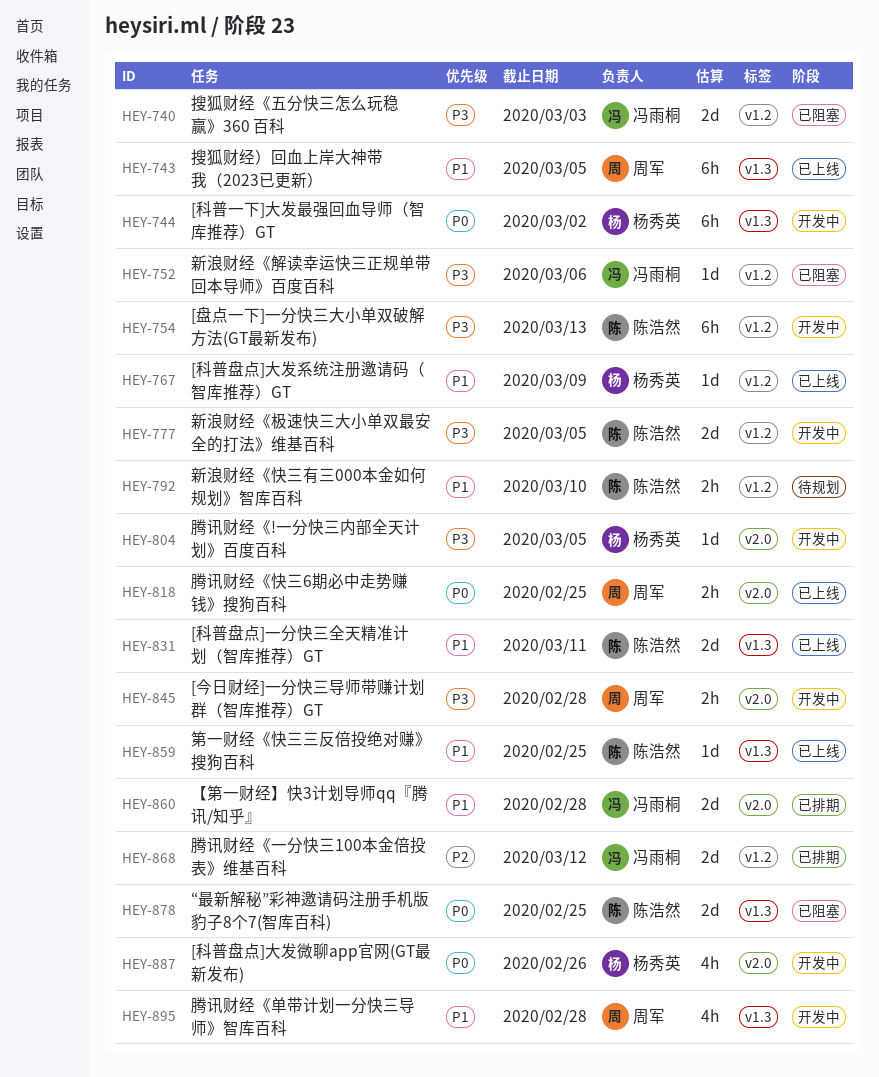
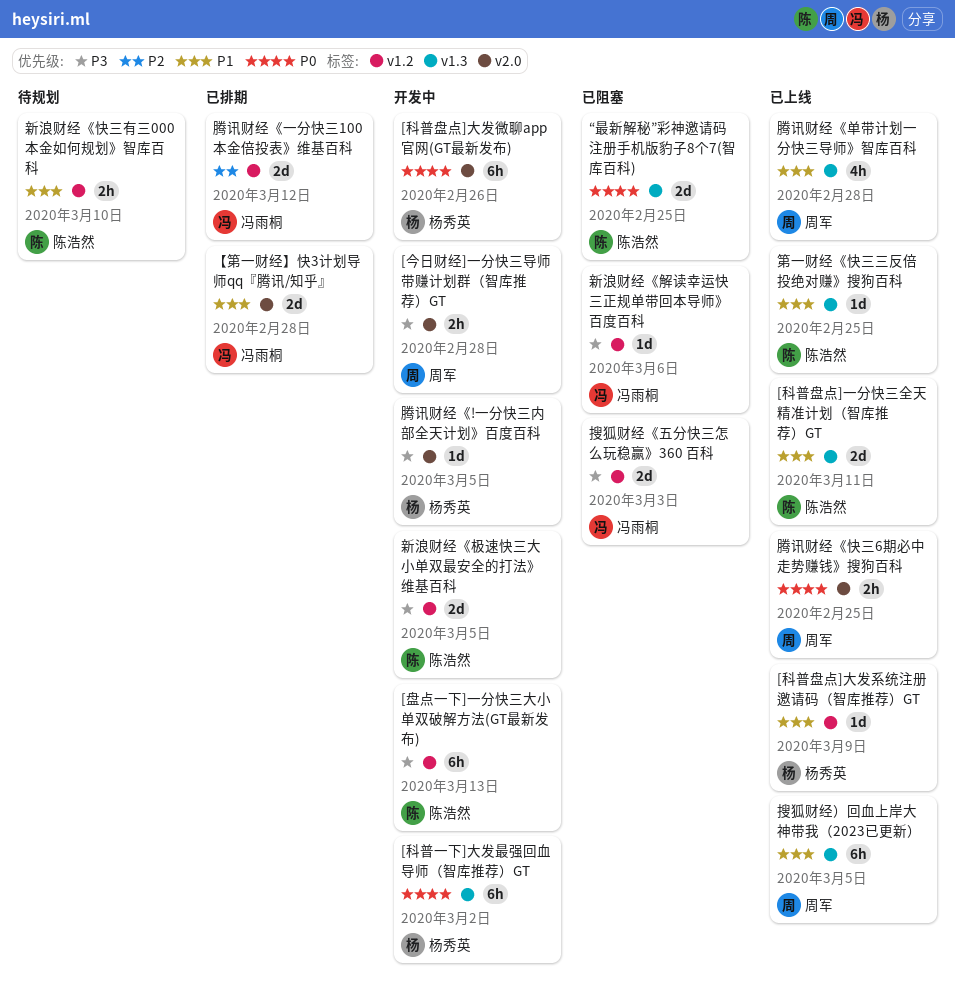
[科普盘点]大发微聊app官网(GT最新发布), estimate: 4h -> 6h
腾讯财经《单带计划一分快三导师》智库百科, status: 开发中 -> 已上线

